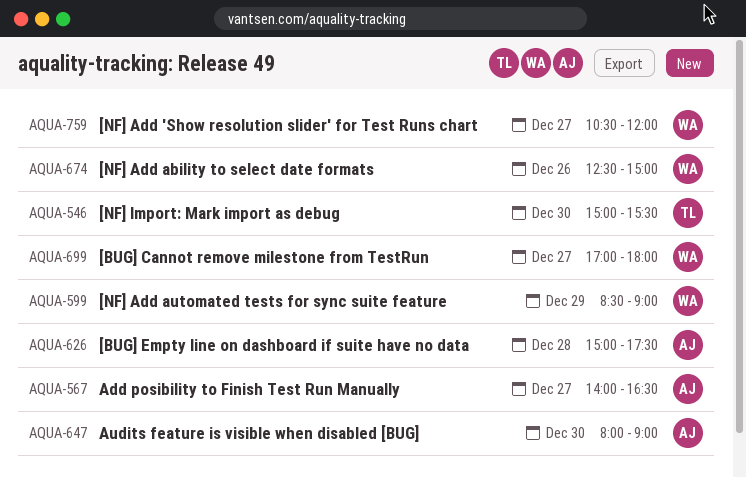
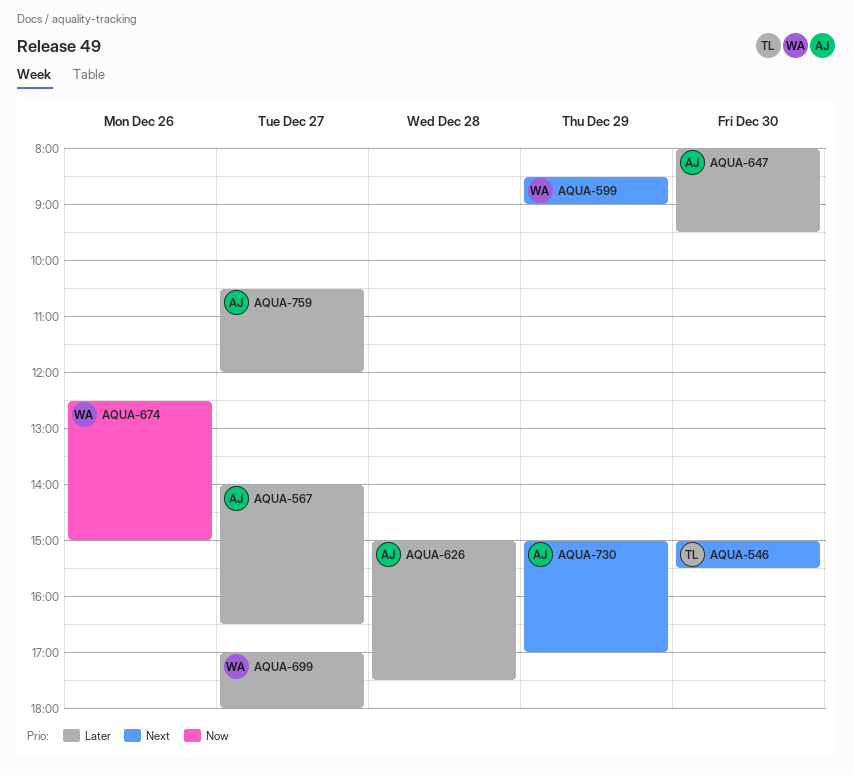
AQUA-647, ends: 09:00 -> 09:30
AQUA-730: none -> present
AQUA-759, owner: WA -> AJ

